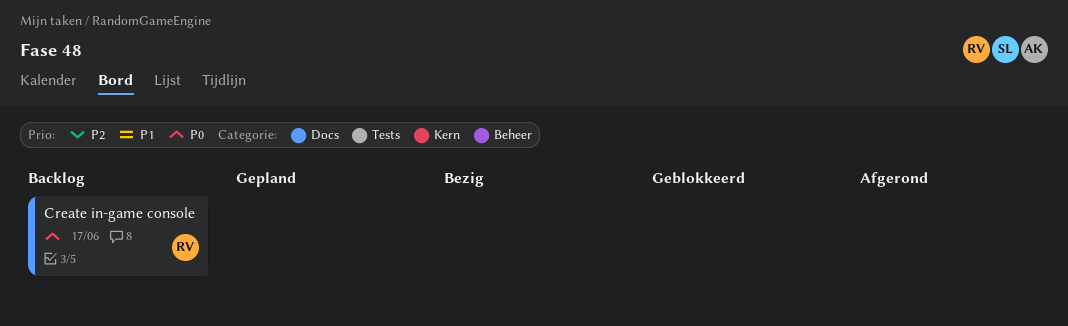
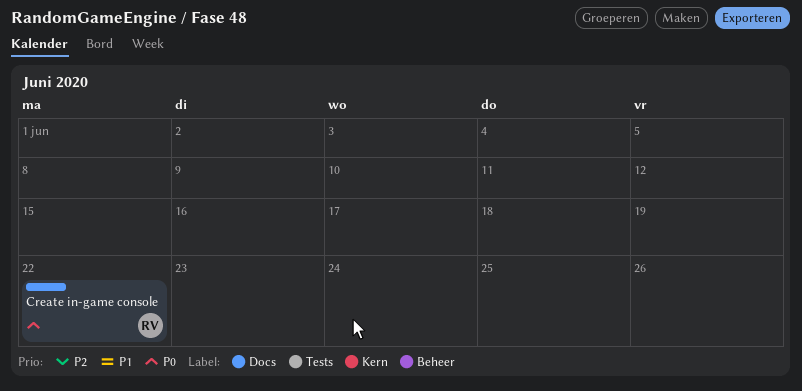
Create in-game console, due: Jun 17 -> Jun 22

